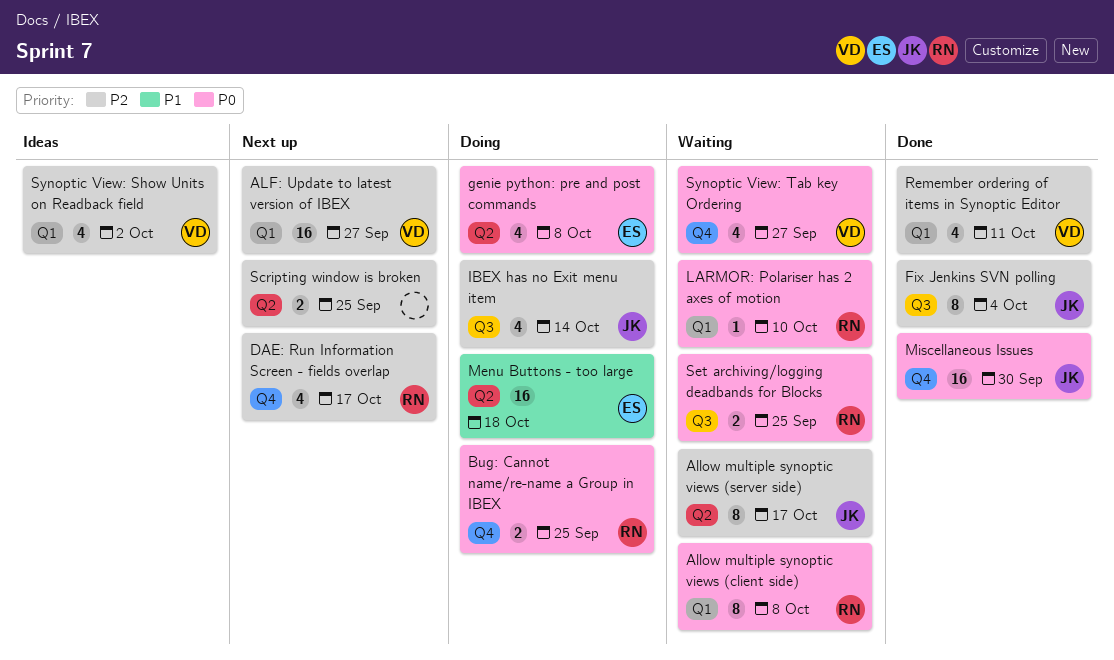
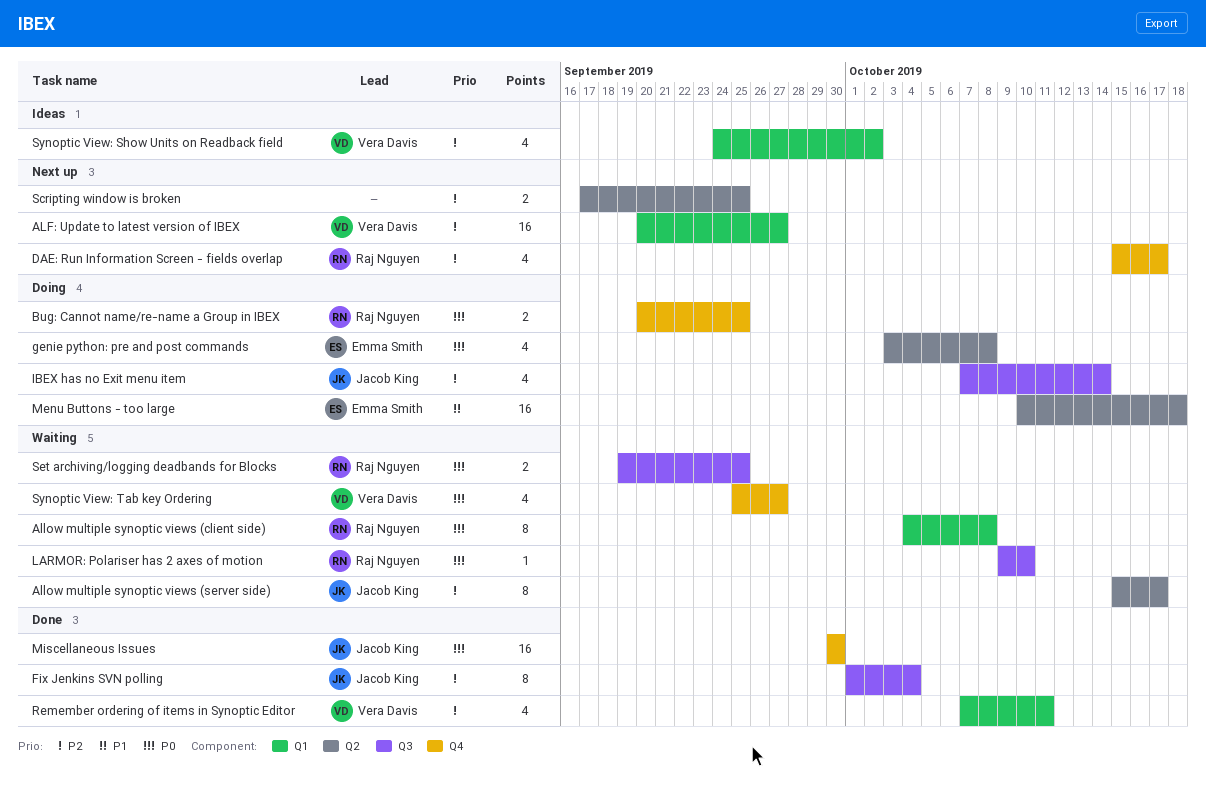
LARMOR: Polariser has 2 axes of motion, label: Q1 -> Q3

